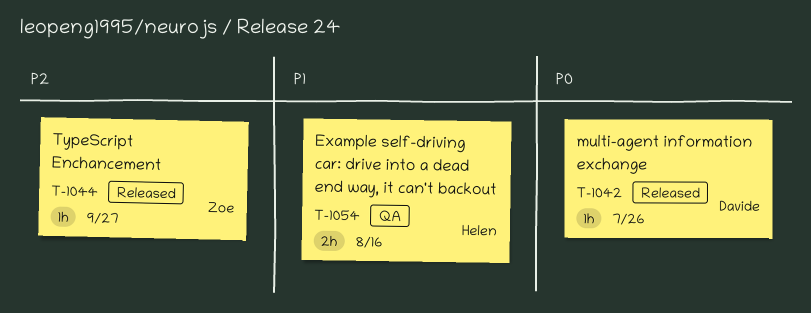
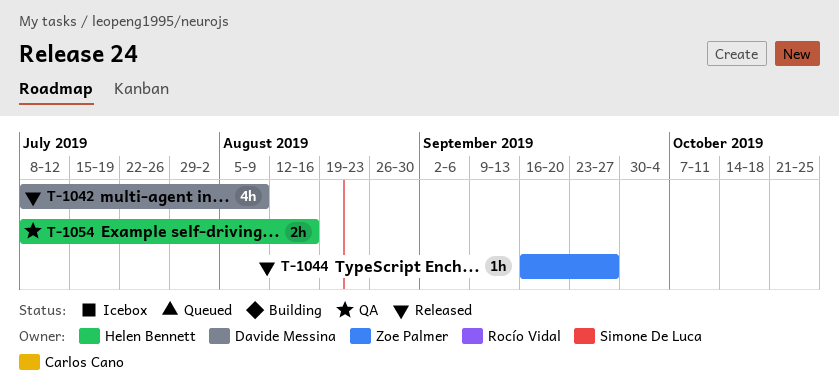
T-1042, estimate: 1h -> 4h
T-1042, due: Jul 26 -> Aug 9

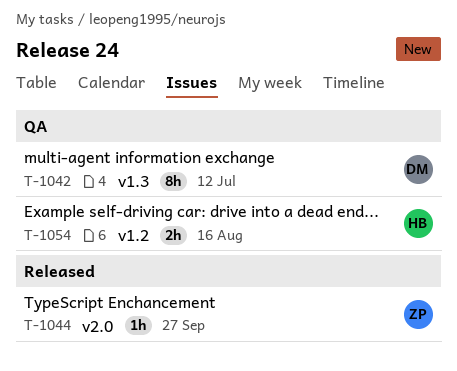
T-1042, status: Released -> QA
T-1042, estimate: 4h -> 8h
T-1042, due: Aug 9 -> Jul 12

